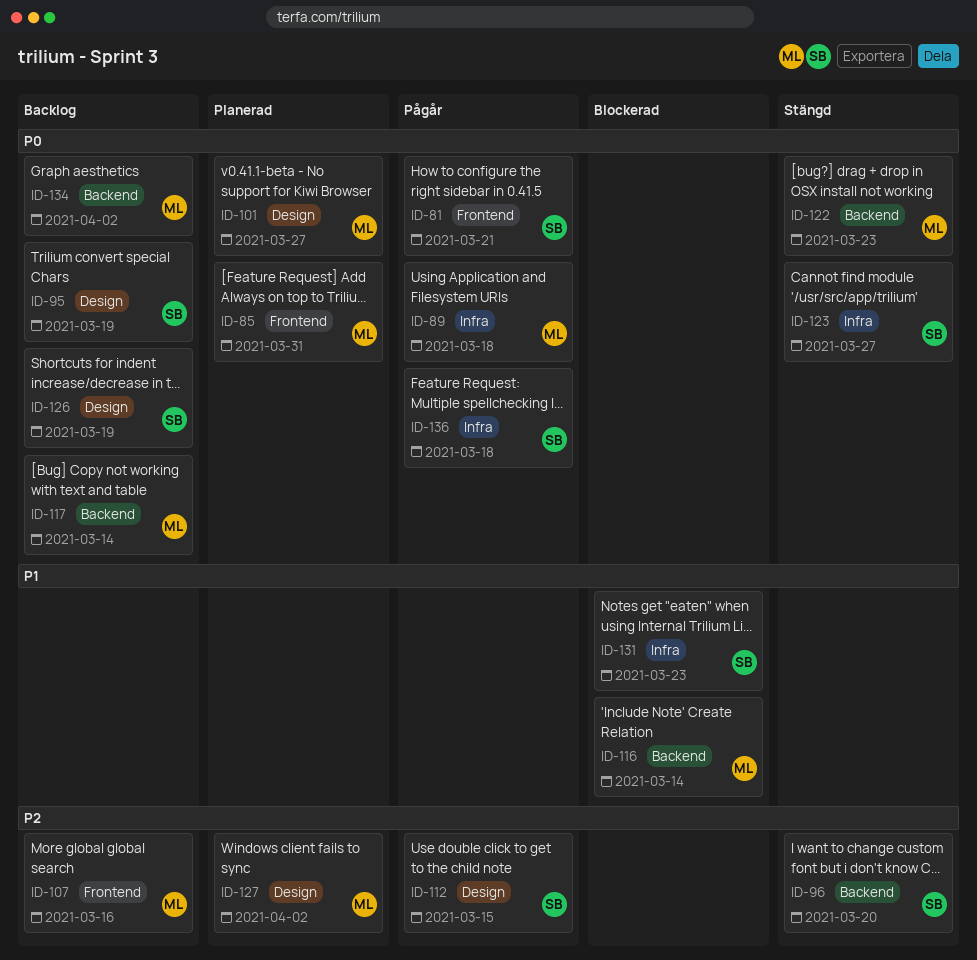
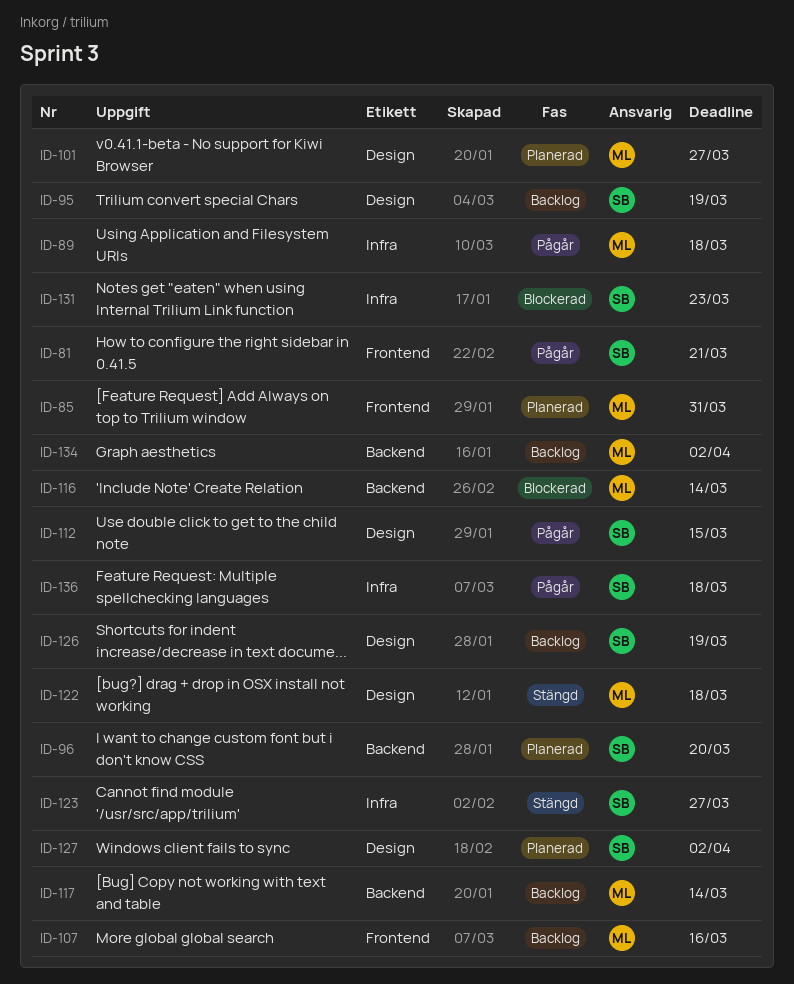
ID-96, status: Stängd -> Planerad
ID-122, label: Backend -> Design
ID-122, due: Mar 23 -> Mar 18
ID-127, owner: ML -> SB

